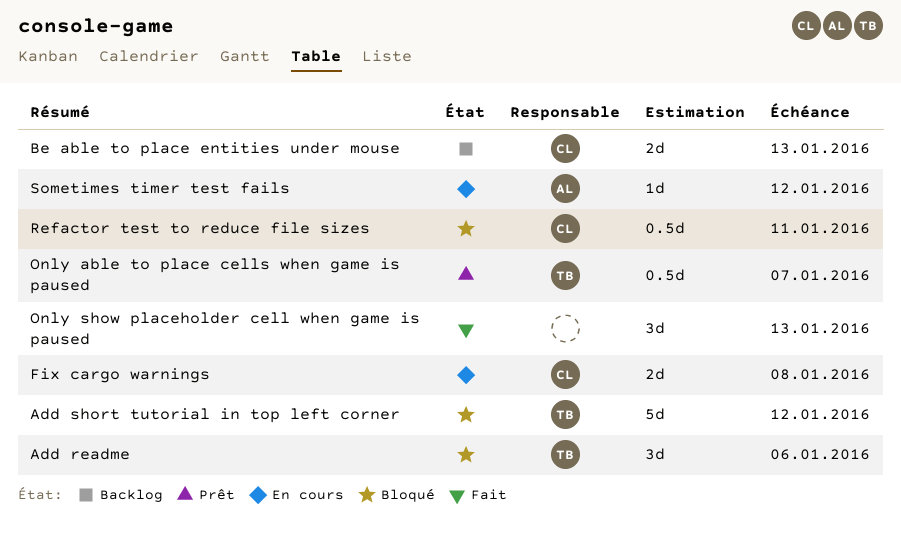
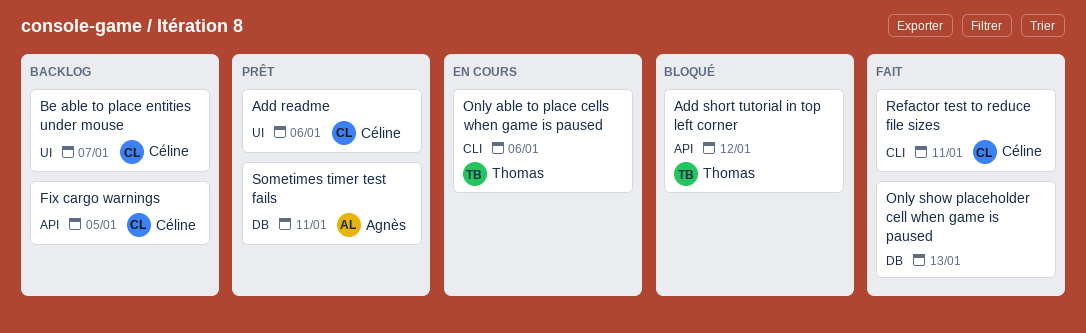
Add readme, status: Bloqué -> Prêt
Add readme, owner: Thomas -> Céline
Be able to place entities under mouse, due: Jan 13 -> Jan 7
Fix cargo warnings, status: En cours -> Backlog
Fix cargo warnings, due: Jan 8 -> Jan 5
Only able to place cells when game is paused, status: Prêt -> En cours
Only able to place cells when game is paused, due: Jan 7 -> Jan 6
Refactor test to reduce file sizes, status: Bloqué -> Fait
Sometimes timer test fails, status: En cours -> Prêt
Sometimes timer test fails, due: Jan 12 -> Jan 11

